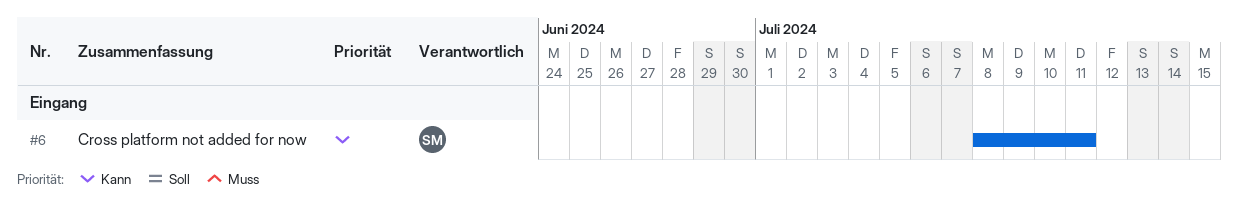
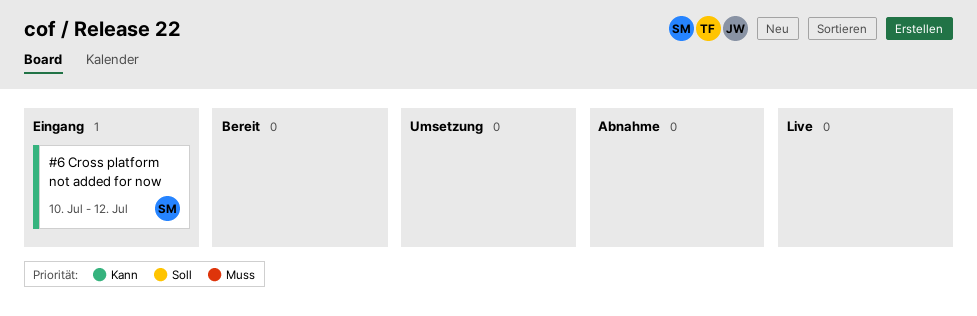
#6, start: Jul 8 -> Jul 10
#6, due: Jul 11 -> Jul 12

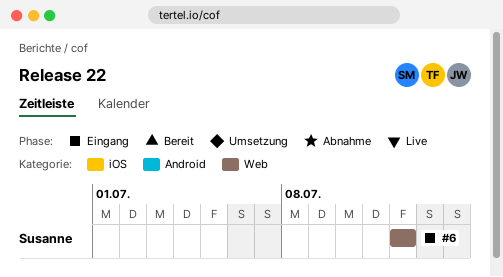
#6, start: Jul 10 -> Jul 12

